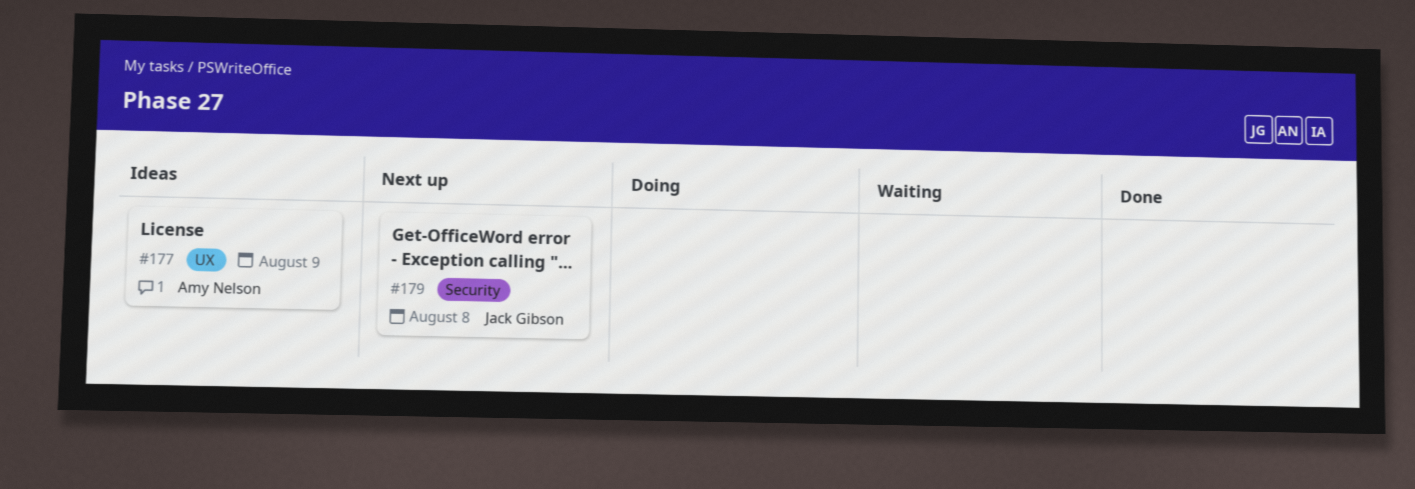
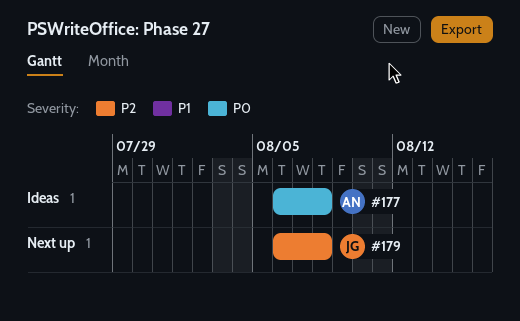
#177, due: Aug 9 -> Aug 8

